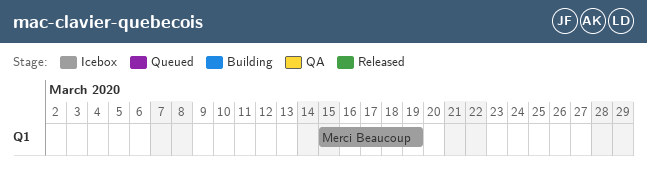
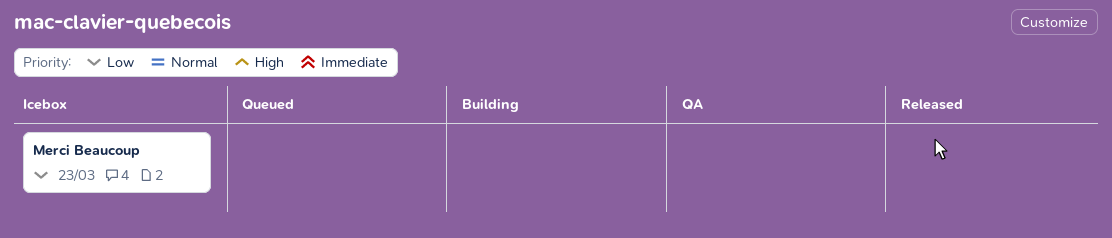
Merci Beaucoup, due: Mar 19 -> Mar 23

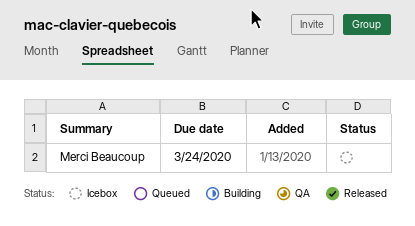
Merci Beaucoup, due: Mar 23 -> Mar 24

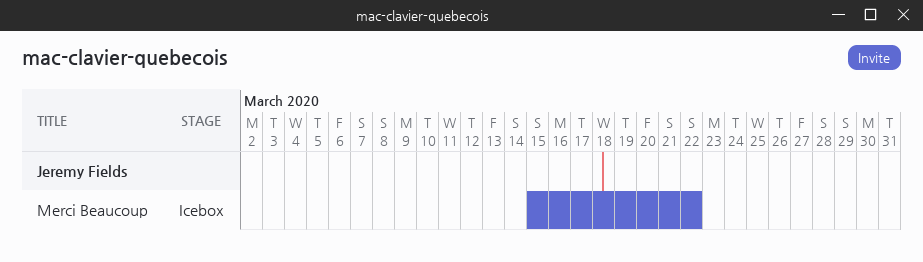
Merci Beaucoup, due: Mar 24 -> Mar 22

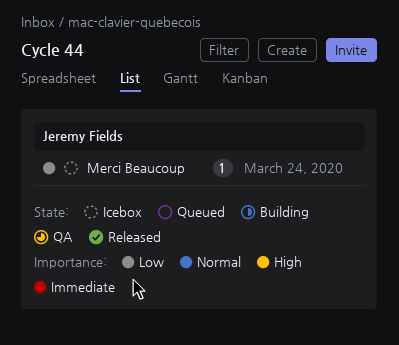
Merci Beaucoup, due: Mar 22 -> Mar 24

